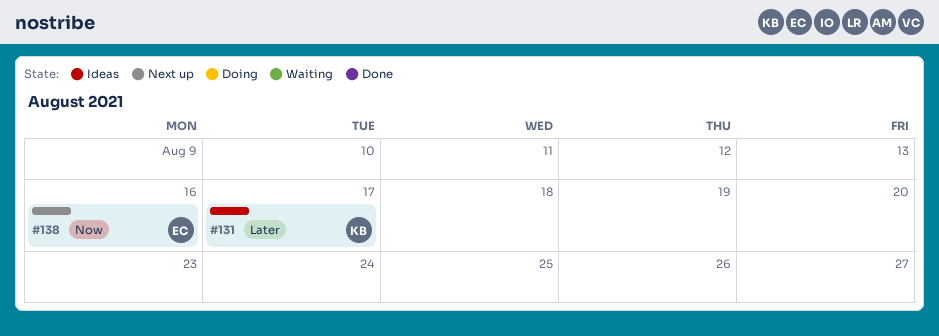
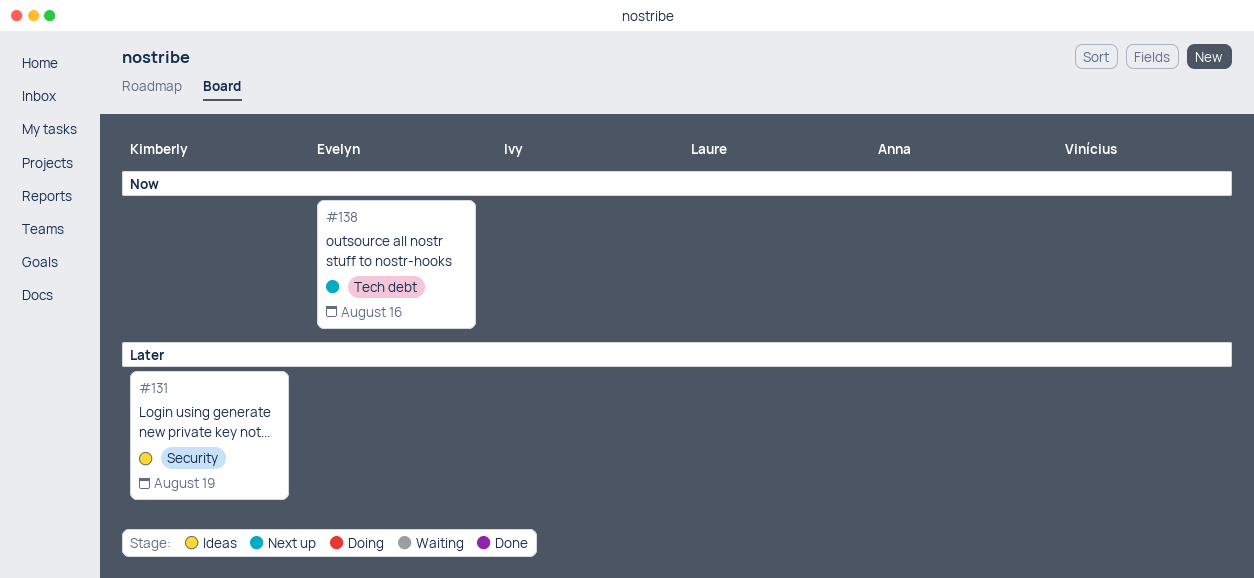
#131, due: Aug 17 -> Aug 19

